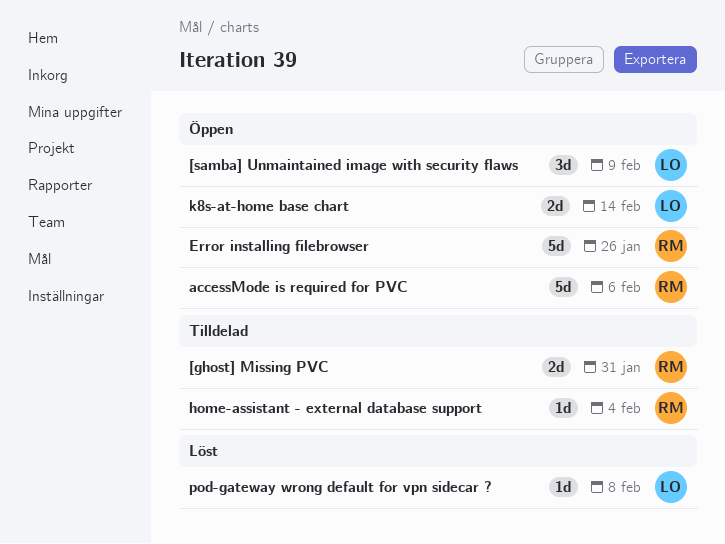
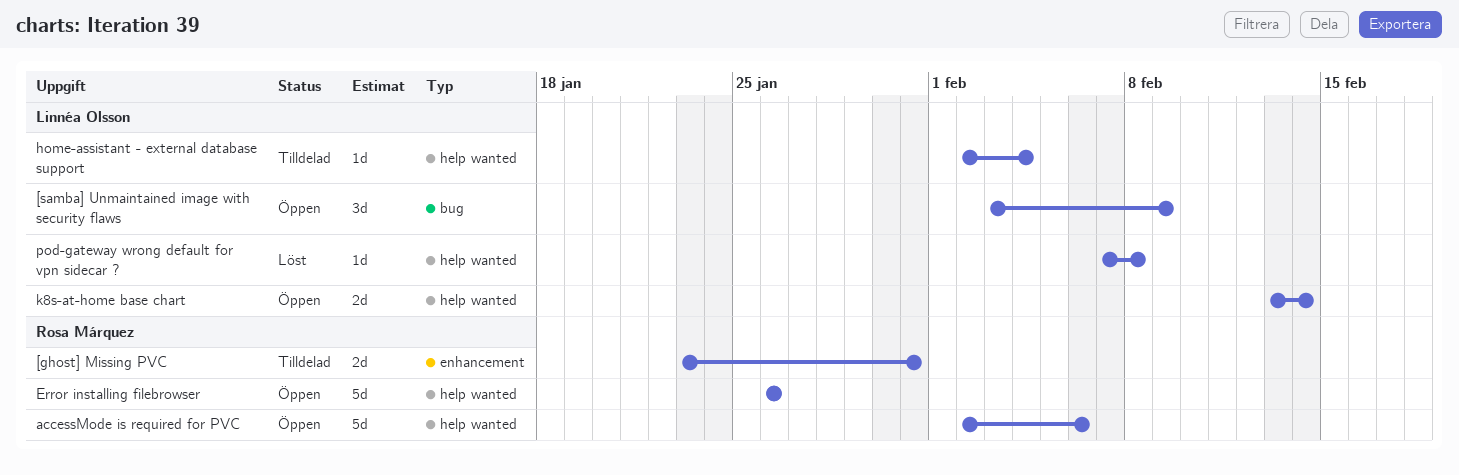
home-assistant - external database support, owner: Rosa Márquez -> Linnéa Olsson

